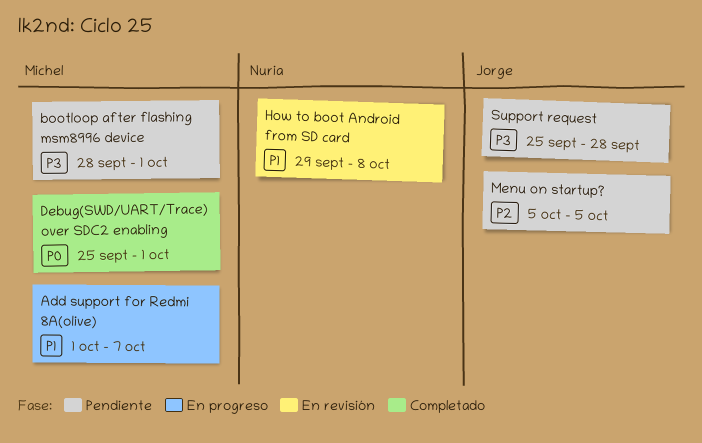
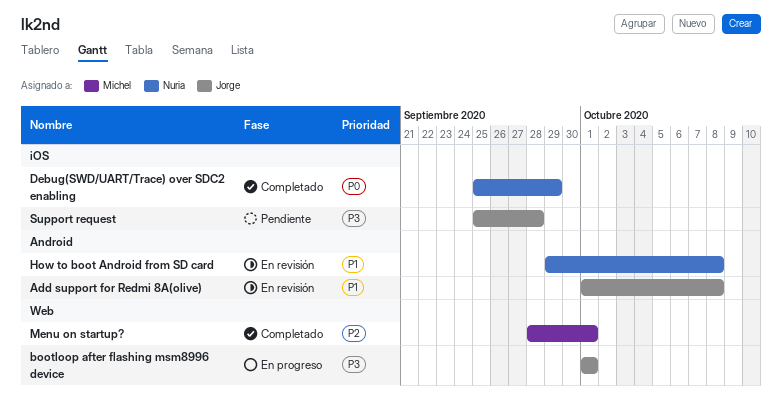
Add support for Redmi 8A(olive), status: En progreso -> En revisión
Add support for Redmi 8A(olive), owner: Michel -> Jorge
Add support for Redmi 8A(olive), due: Oct 7 -> Oct 8
bootloop after flashing msm8996 device, status: Pendiente -> En progreso
bootloop after flashing msm8996 device, owner: Michel -> Jorge
bootloop after flashing msm8996 device, start: Sep 28 -> Oct 1
Debug(SWD/UART/Trace) over SDC2 enabling, owner: Michel -> Nuria
Debug(SWD/UART/Trace) over SDC2 enabling, due: Oct 1 -> Sep 29
Menu on startup?, status: Pendiente -> Completado
Menu on startup?, owner: Jorge -> Michel
Menu on startup?, start: Oct 5 -> Sep 28
Menu on startup?, due: Oct 5 -> Oct 1

